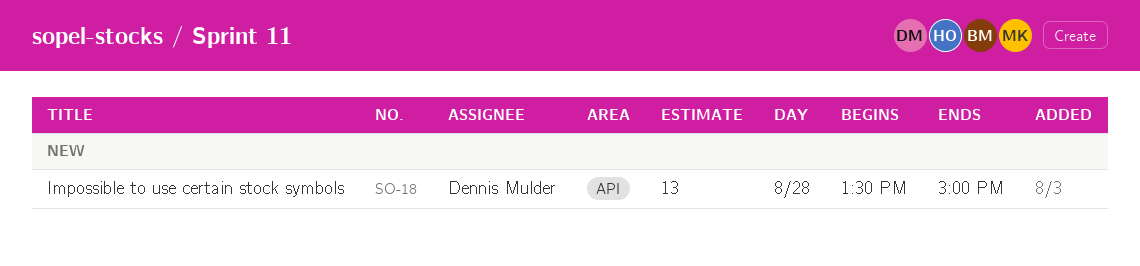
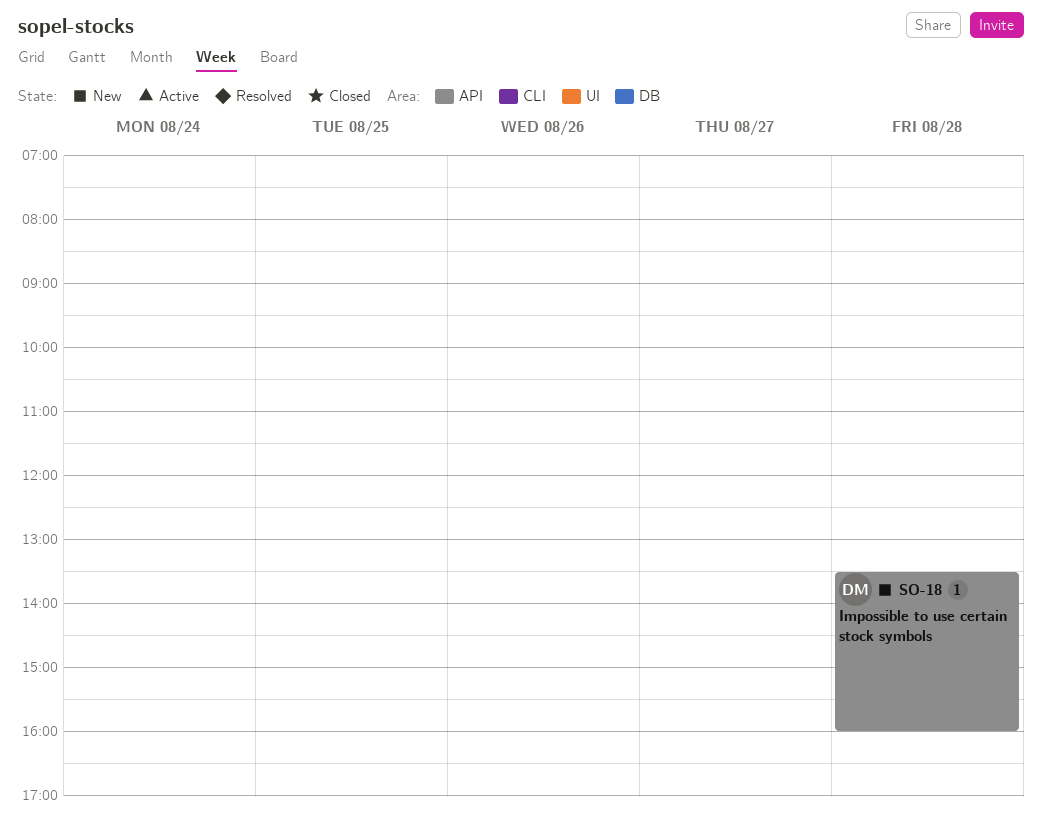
SO-18, estimate: 13 -> 1
SO-18, ends: 15:00 -> 16:00

